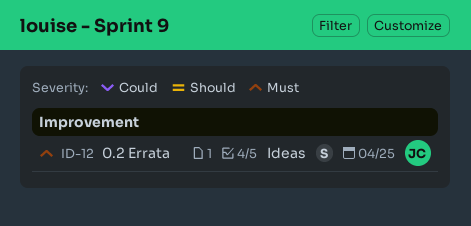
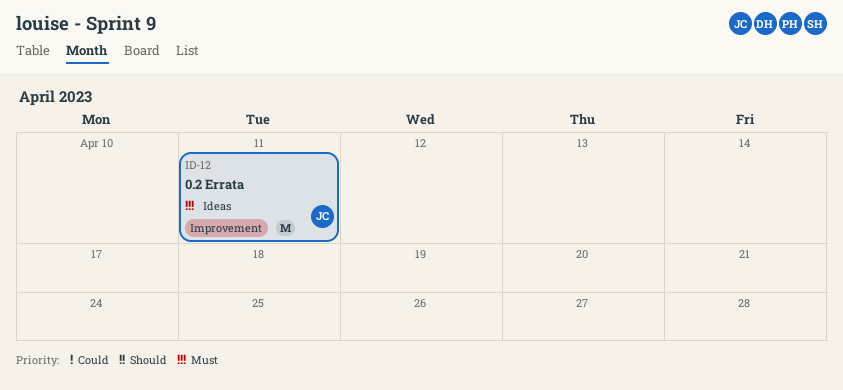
ID-12, estimate: S -> M
ID-12, due: Apr 25 -> Apr 11

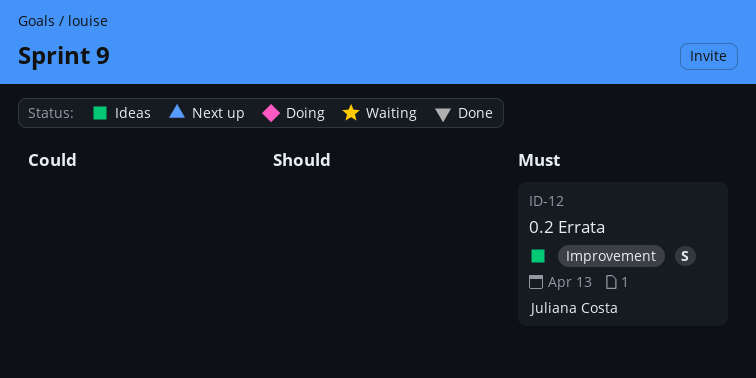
ID-12, estimate: M -> S
ID-12, due: Apr 11 -> Apr 13

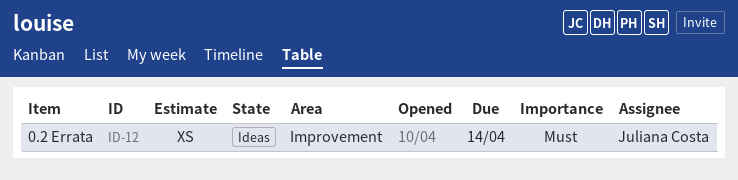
ID-12, estimate: S -> XS
ID-12, due: Apr 13 -> Apr 14

